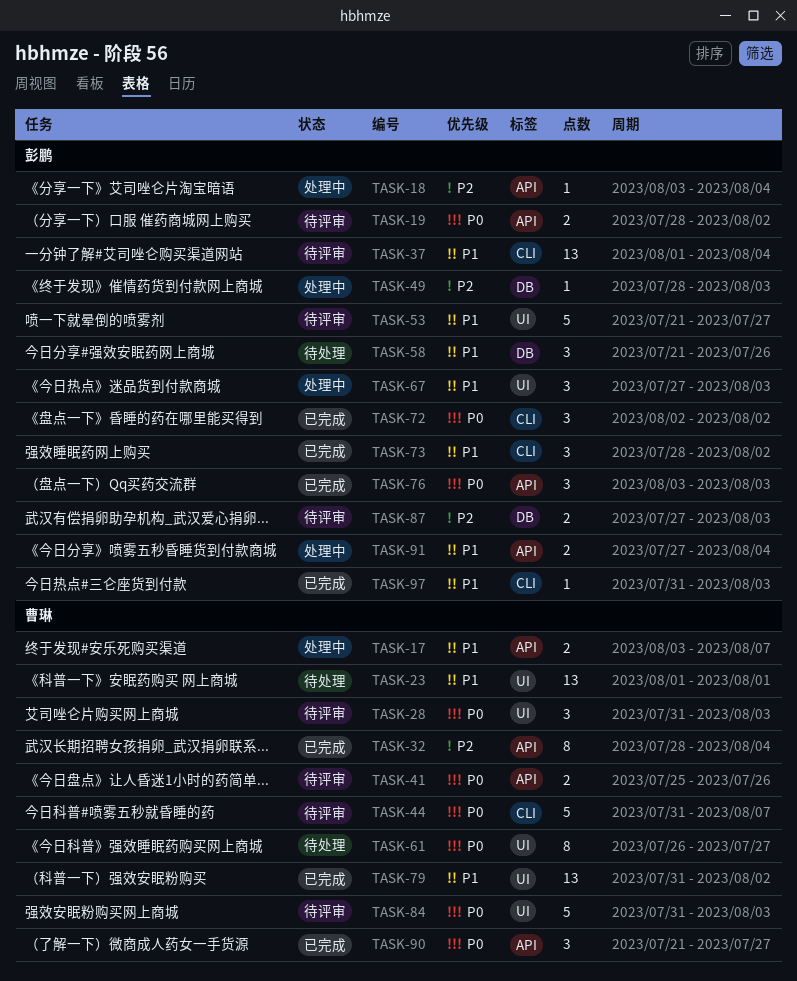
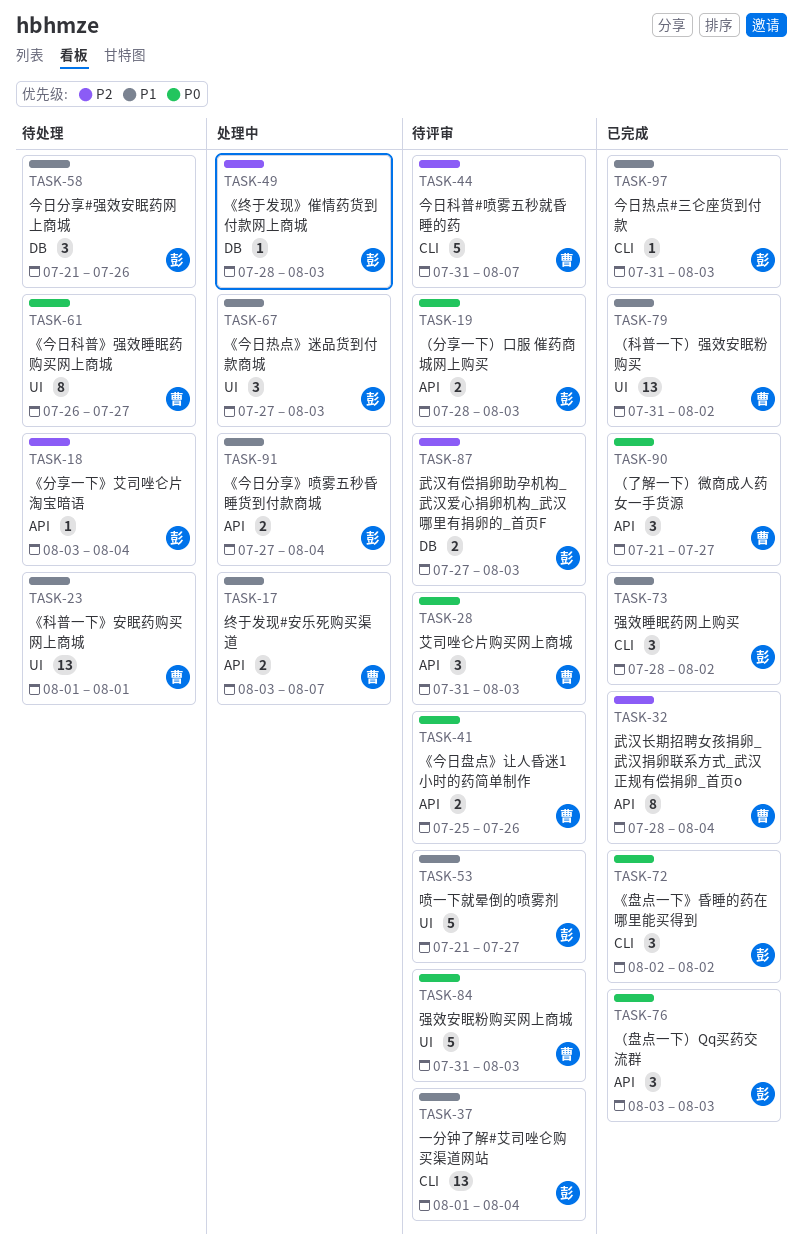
TASK-18, status: 处理中 -> 待处理
TASK-19, due: Aug 2 -> Aug 3
TASK-28, label: UI -> API
TASK-44, priority: P0 -> P2

